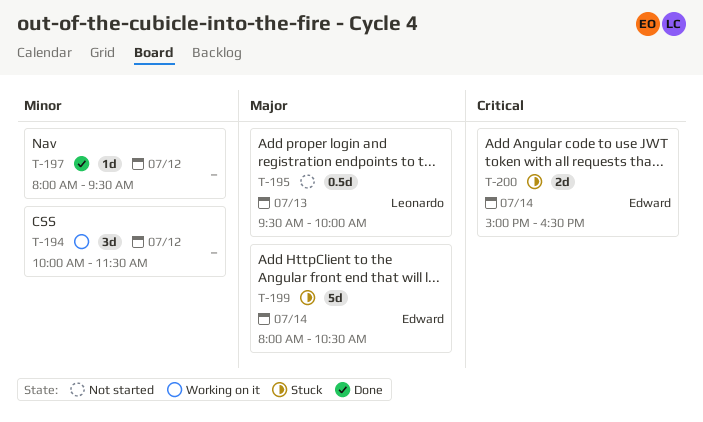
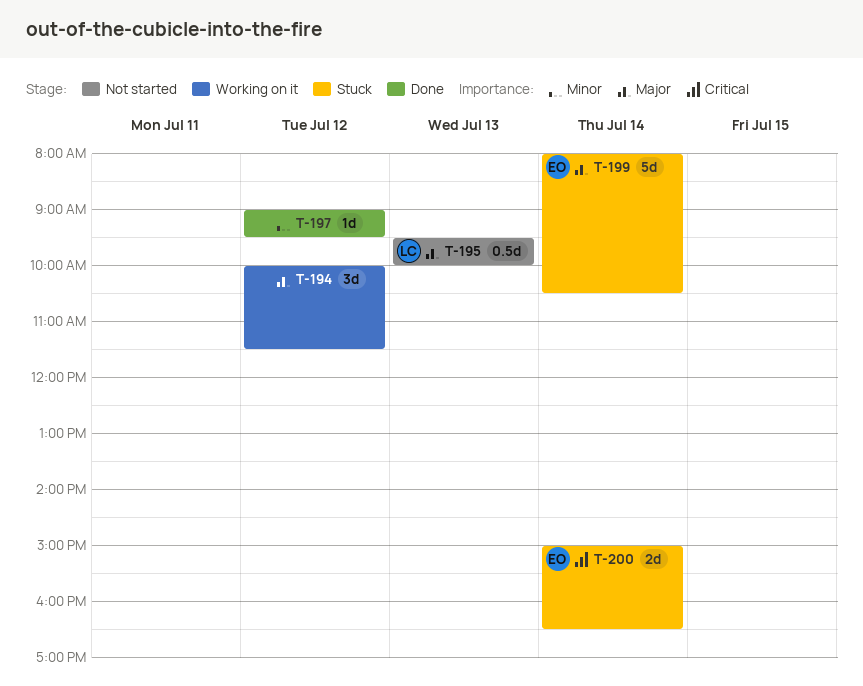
T-194, priority: Minor -> Major
T-197, begins: 08:00 -> 09:00

